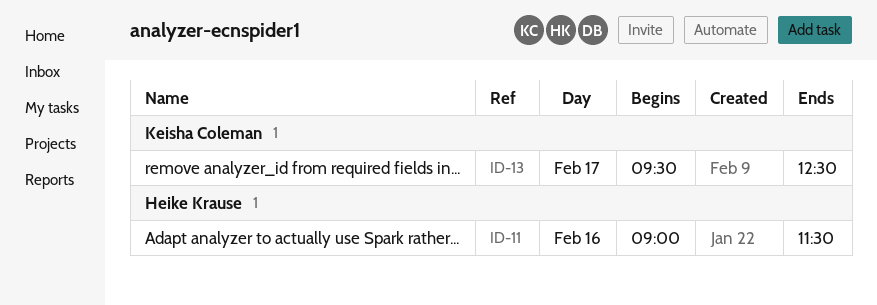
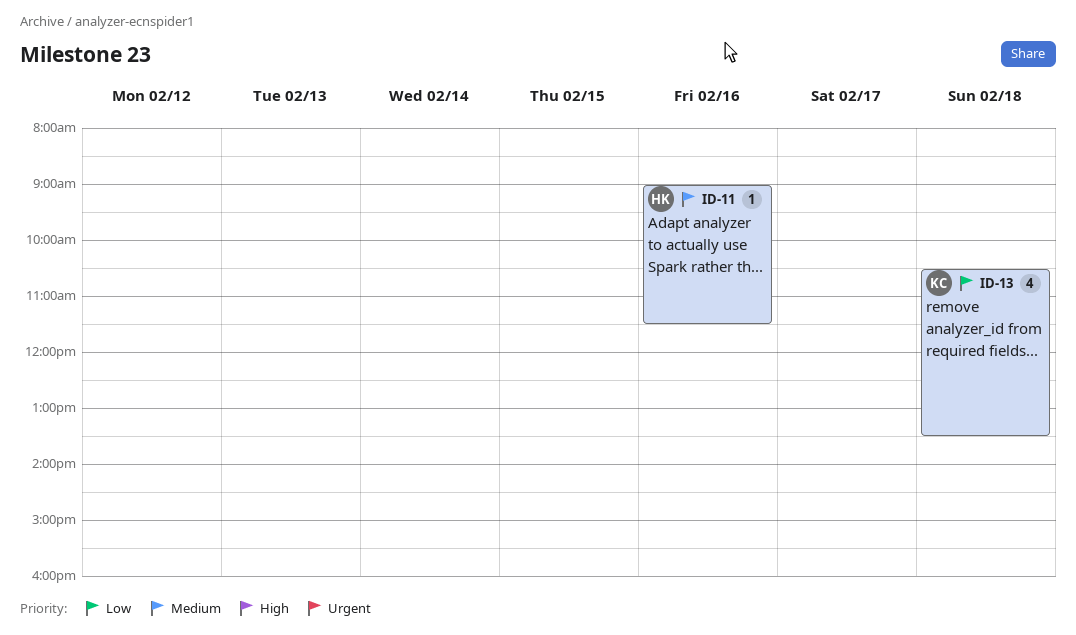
ID-13, day: Feb 17 -> Feb 18
ID-13, begins: 09:30 -> 10:30
ID-13, ends: 12:30 -> 13:30

